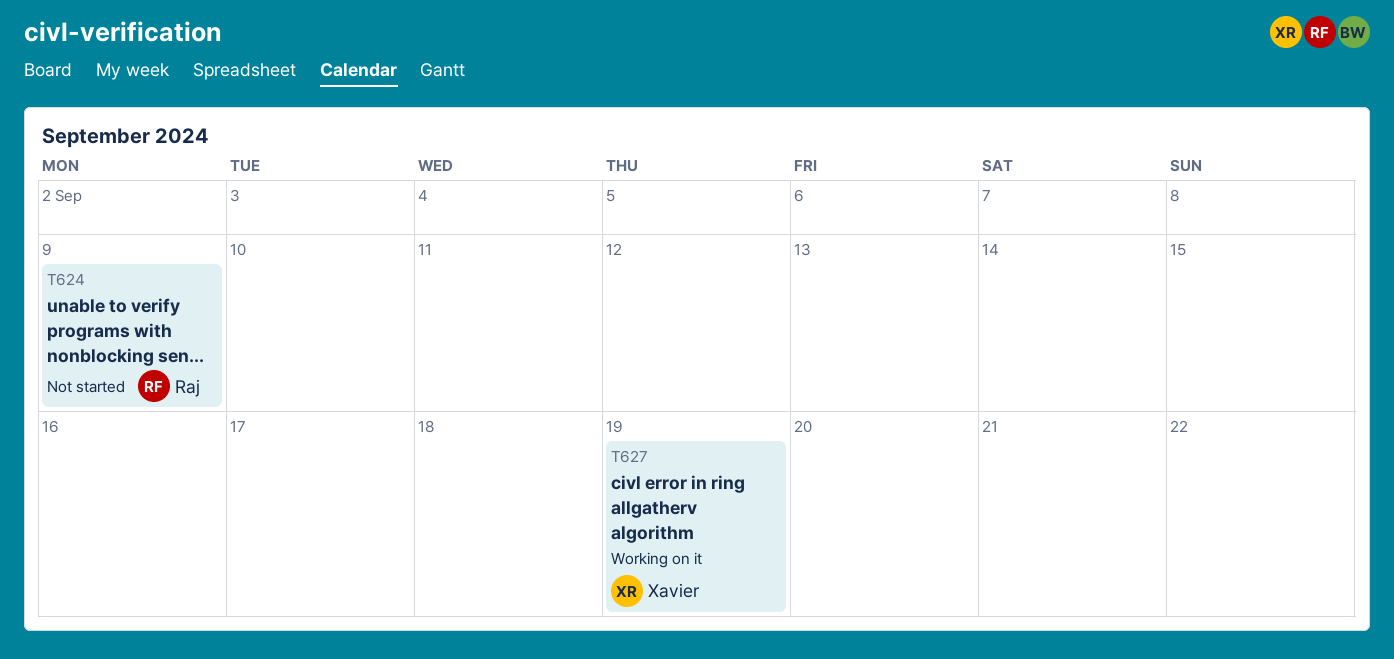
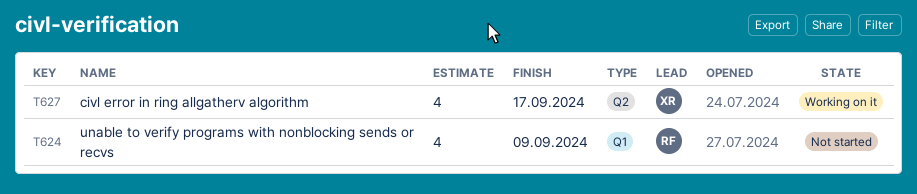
T627, due: Sep 19 -> Sep 17

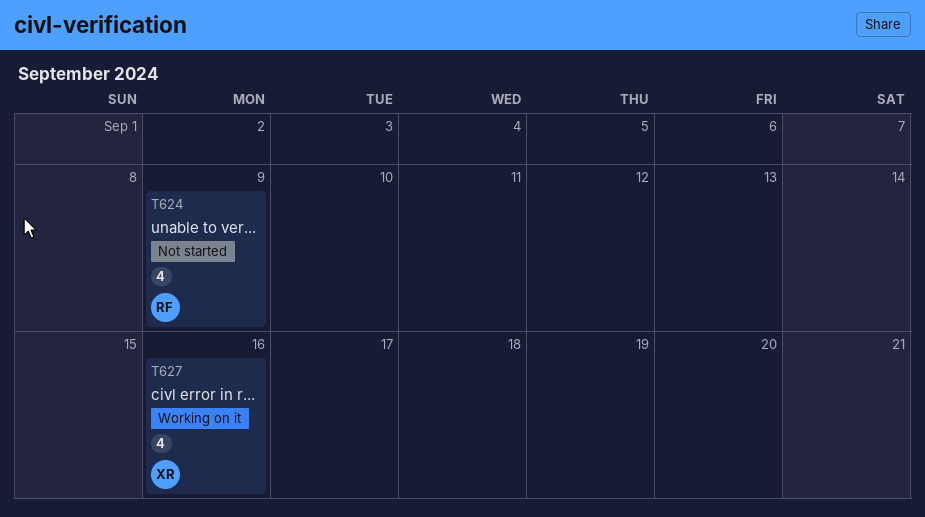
T627, due: Sep 17 -> Sep 16

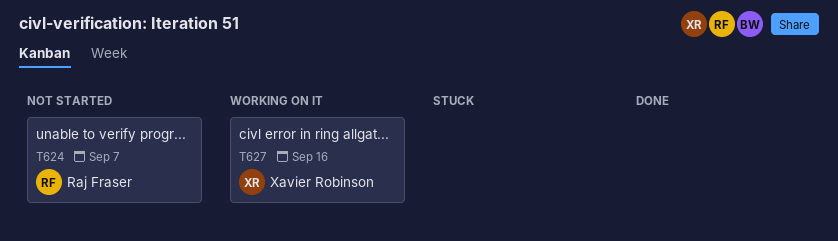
T624, due: Sep 9 -> Sep 7

